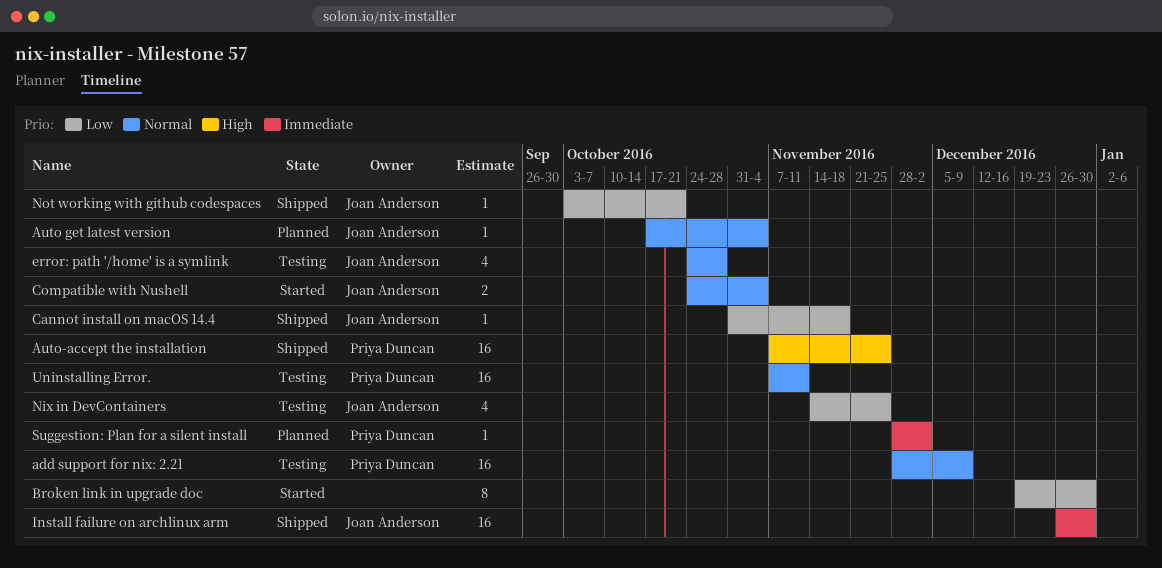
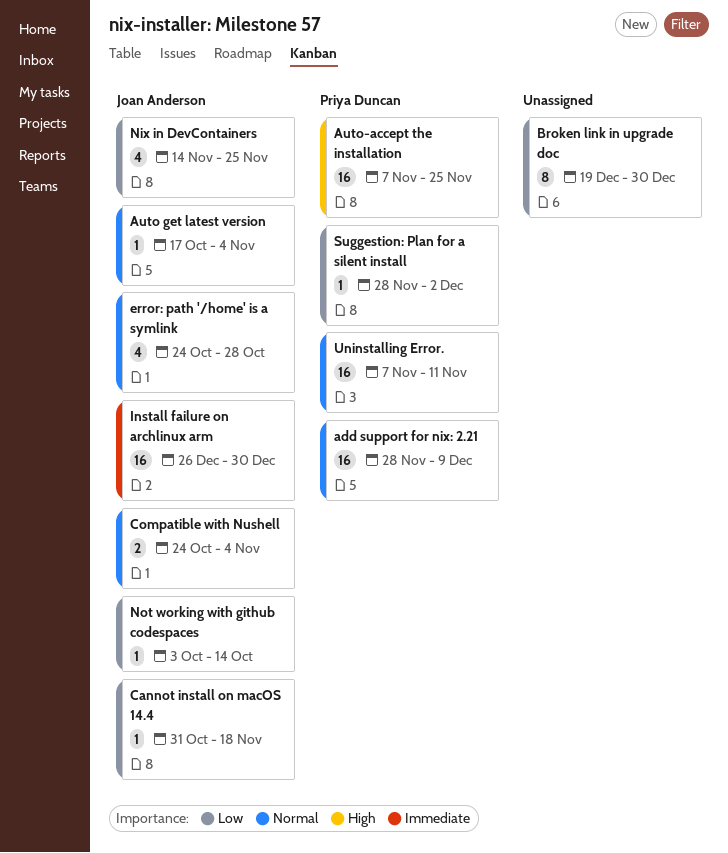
Not working with github codespaces, due: Oct 21 -> Oct 14
Suggestion: Plan for a silent install, priority: Immediate -> Low

